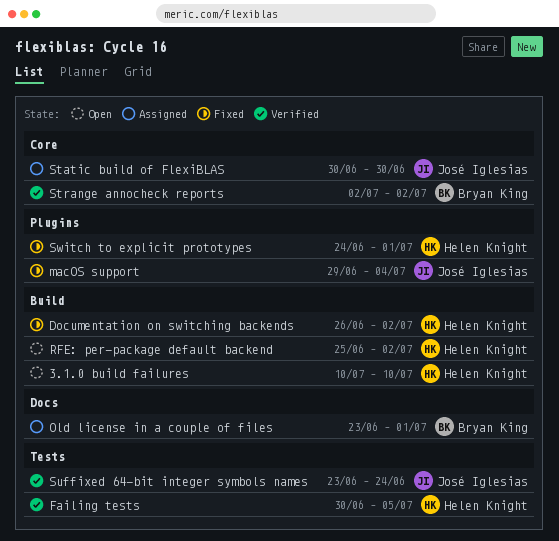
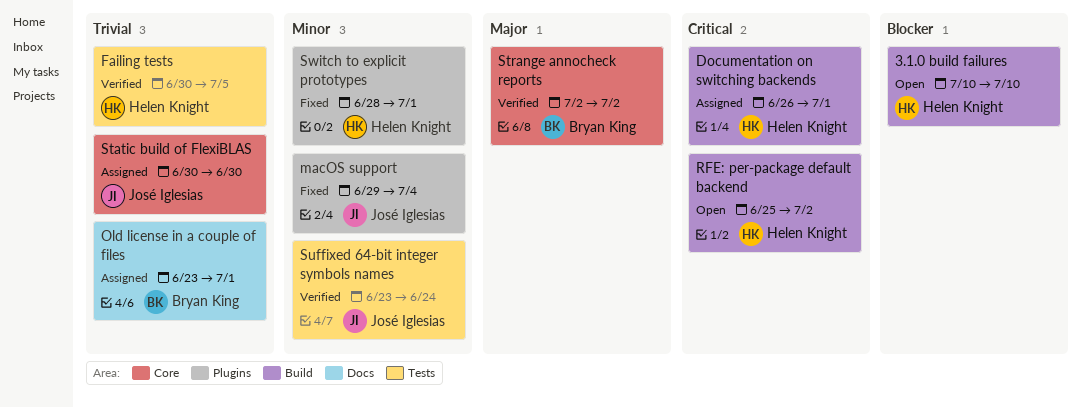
Documentation on switching backends, status: Fixed -> Assigned
Documentation on switching backends, due: Jul 2 -> Jul 1
Switch to explicit prototypes, start: Jun 24 -> Jun 28

